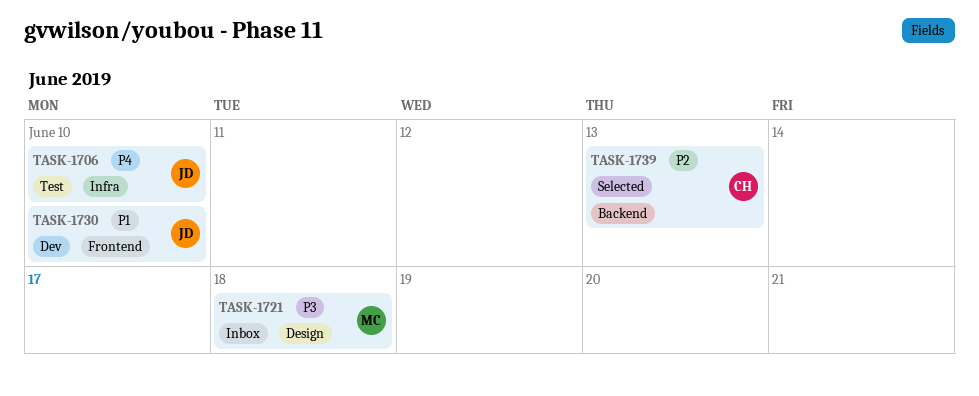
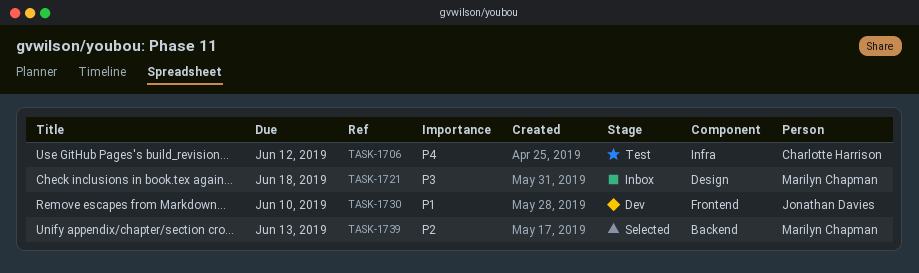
TASK-1706, owner: Jonathan Davies -> Charlotte Harrison
TASK-1706, due: Jun 10 -> Jun 12
TASK-1739, owner: Charlotte Harrison -> Marilyn Chapman

